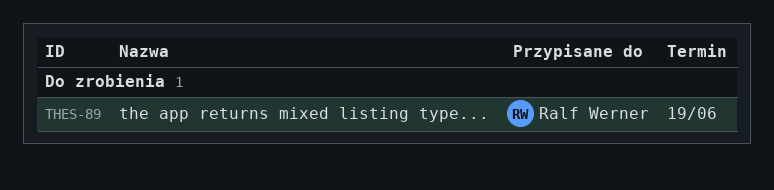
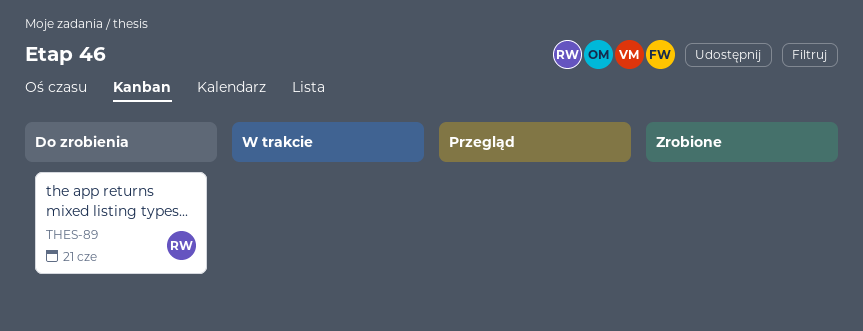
THES-89, due: Jun 19 -> Jun 21

